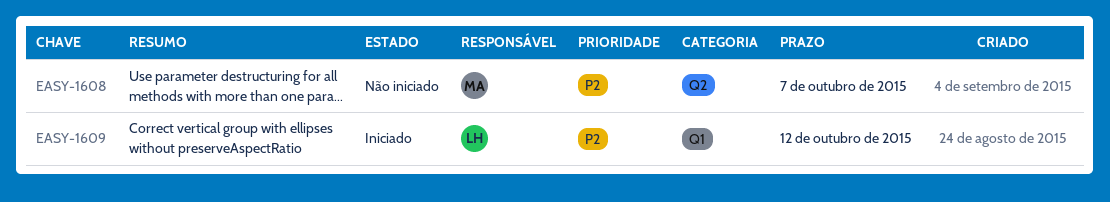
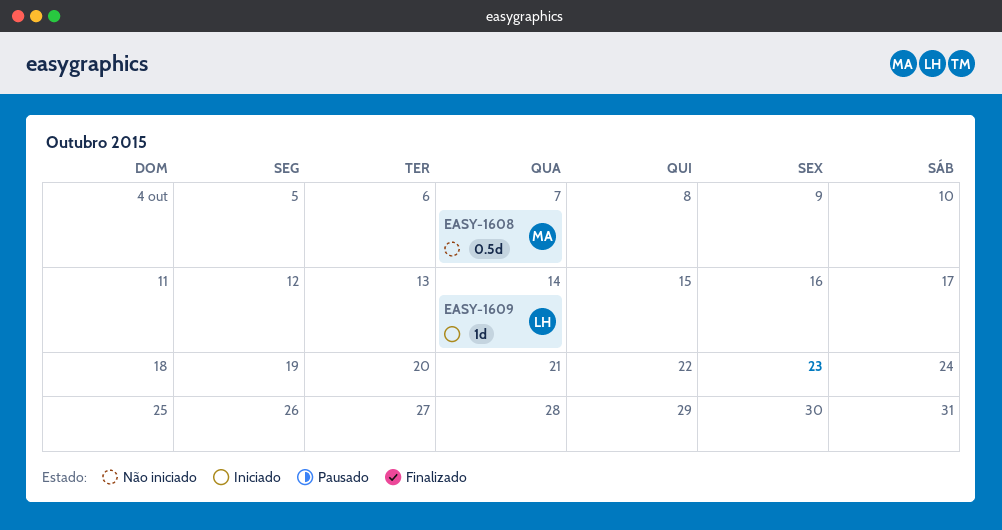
EASY-1609, due: Oct 12 -> Oct 14

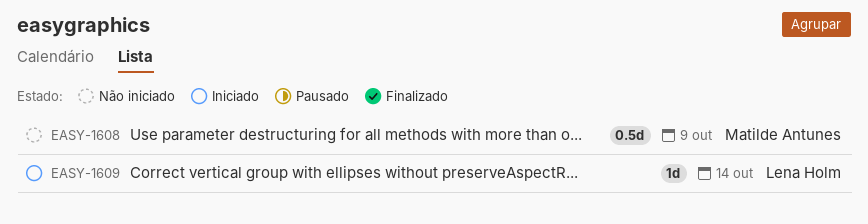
EASY-1608, due: Oct 7 -> Oct 9

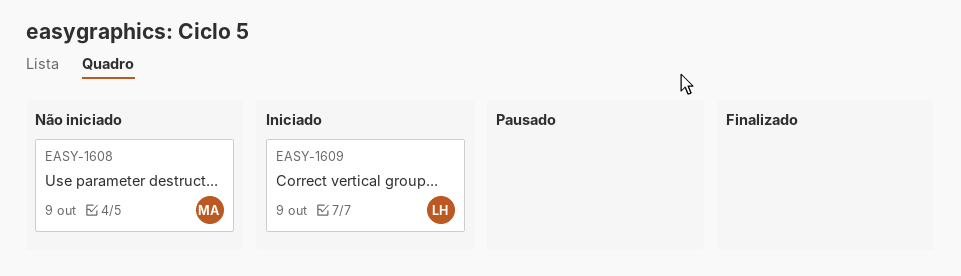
EASY-1609, due: Oct 14 -> Oct 9

